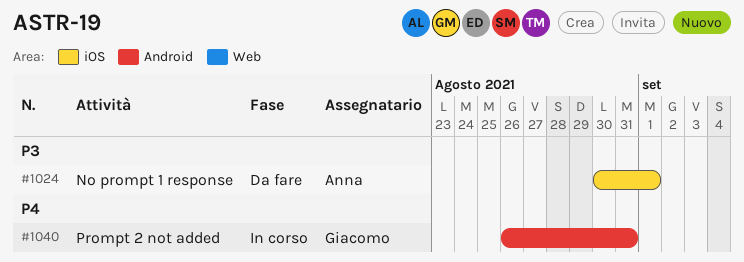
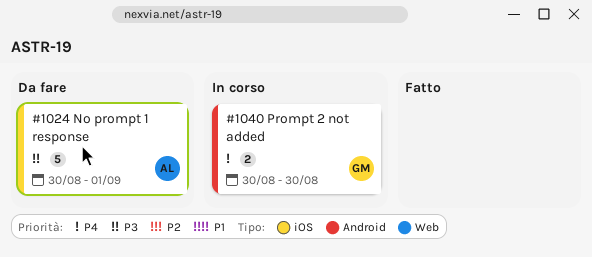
#1040, start: Aug 26 -> Aug 30
#1040, due: Aug 31 -> Aug 30

